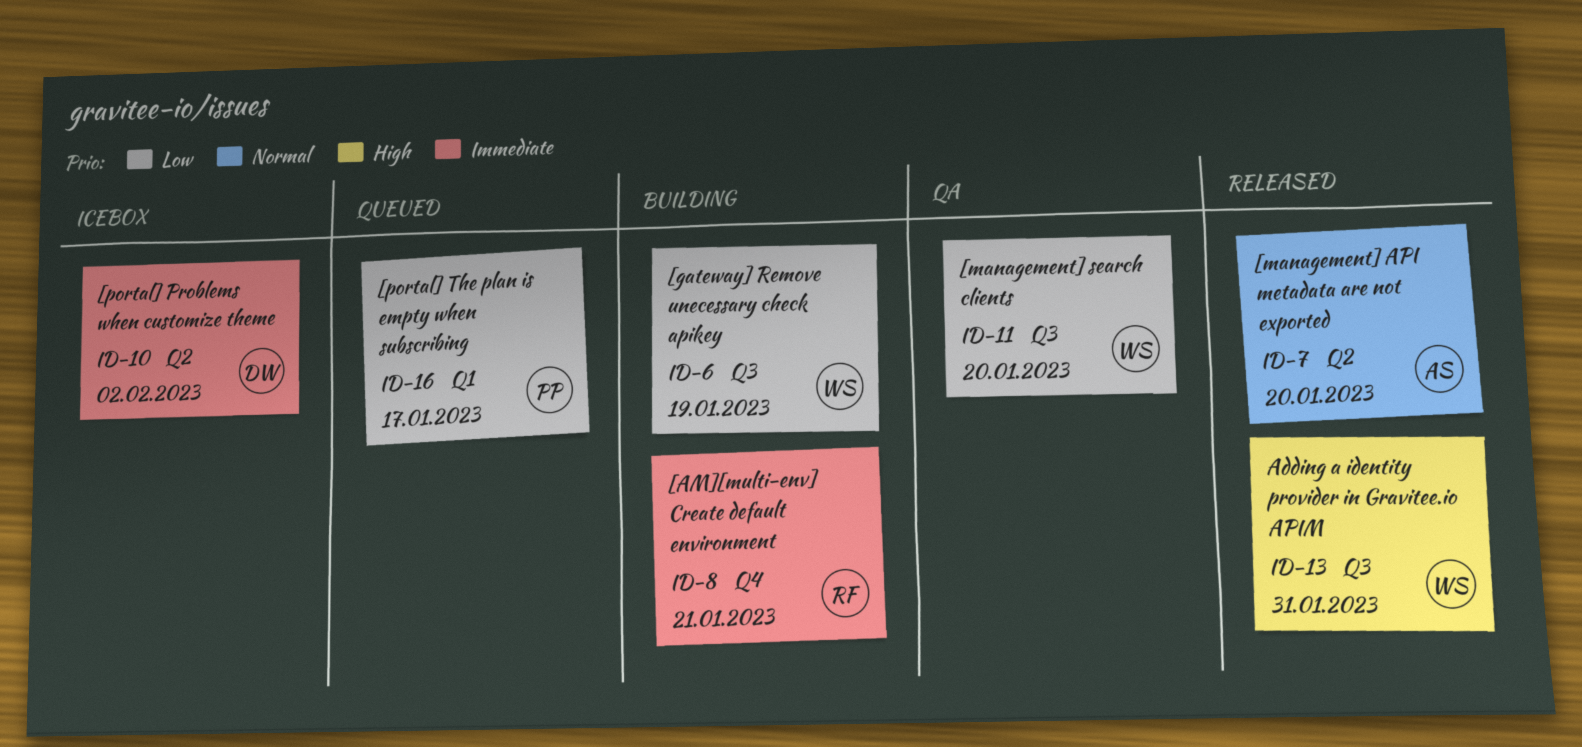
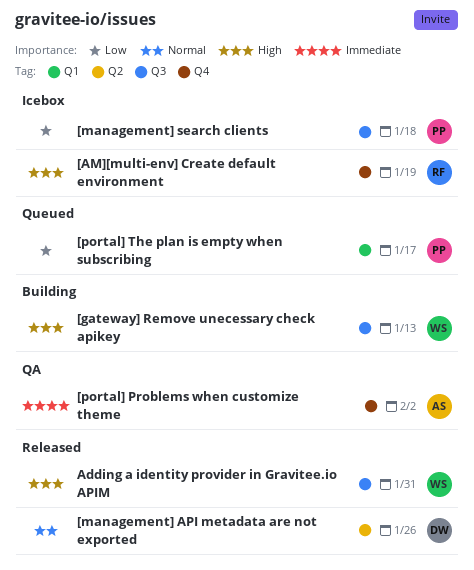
[AM][multi-env] Create default environment, status: Building -> Icebox
[AM][multi-env] Create default environment, priority: Immediate -> High
[AM][multi-env] Create default environment, due: Jan 21 -> Jan 19
[gateway] Remove unecessary check apikey, priority: Low -> High
[gateway] Remove unecessary check apikey, due: Jan 19 -> Jan 13
[management] API metadata are not exported, owner: AS -> DW
[management] API metadata are not exported, due: Jan 20 -> Jan 26
[management] search clients, status: QA -> Icebox
[management] search clients, owner: WS -> PP
[management] search clients, due: Jan 20 -> Jan 18
[portal] Problems when customize theme, status: Icebox -> QA
[portal] Problems when customize theme, owner: DW -> AS
[portal] Problems when customize theme, label: Q2 -> Q4

